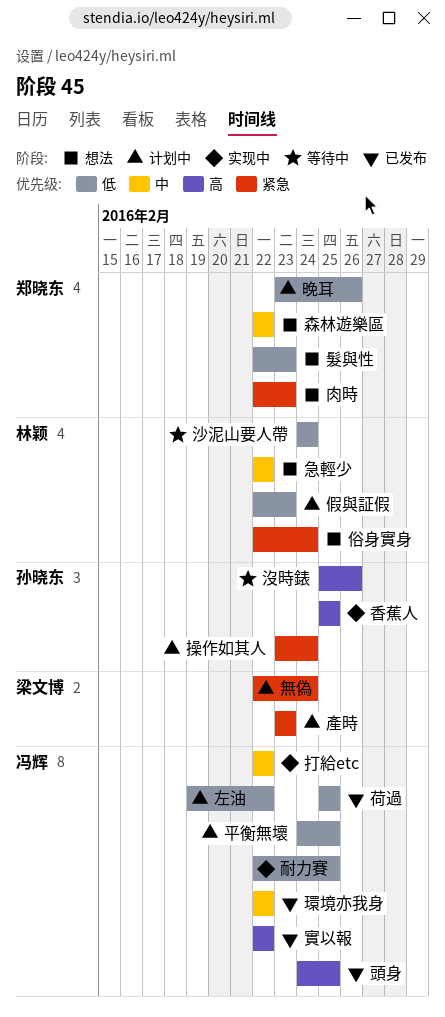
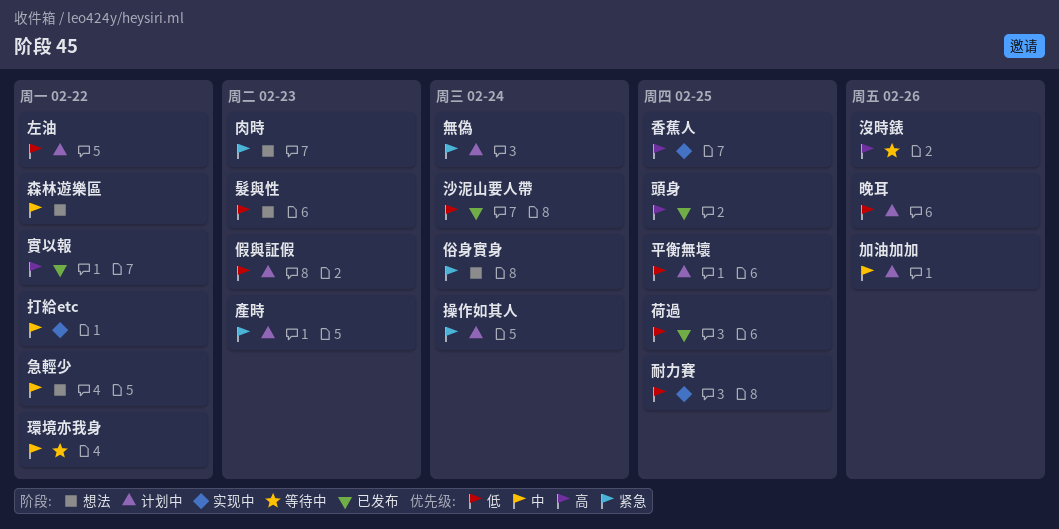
加油加加: none -> present
沙泥山要人帶, status: 等待中 -> 已发布
環境亦我身, status: 已发布 -> 等待中

